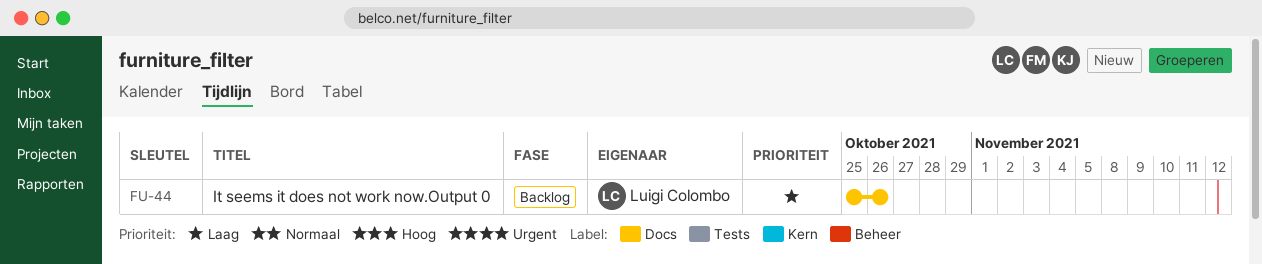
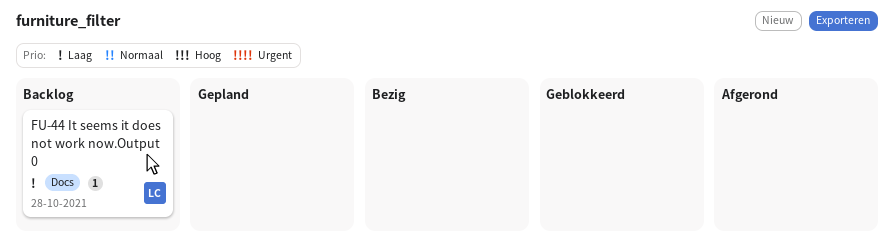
FU-44, due: Oct 26 -> Oct 28

